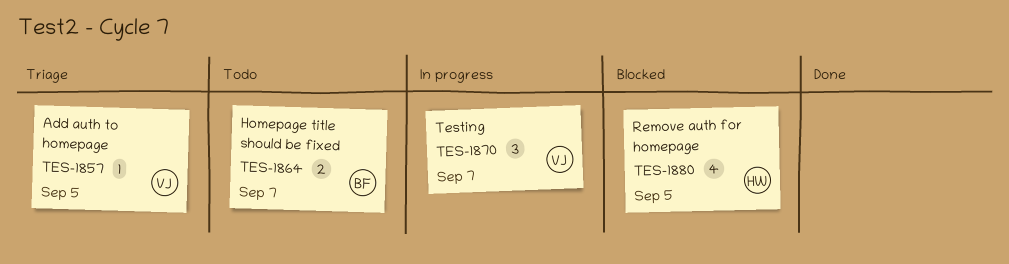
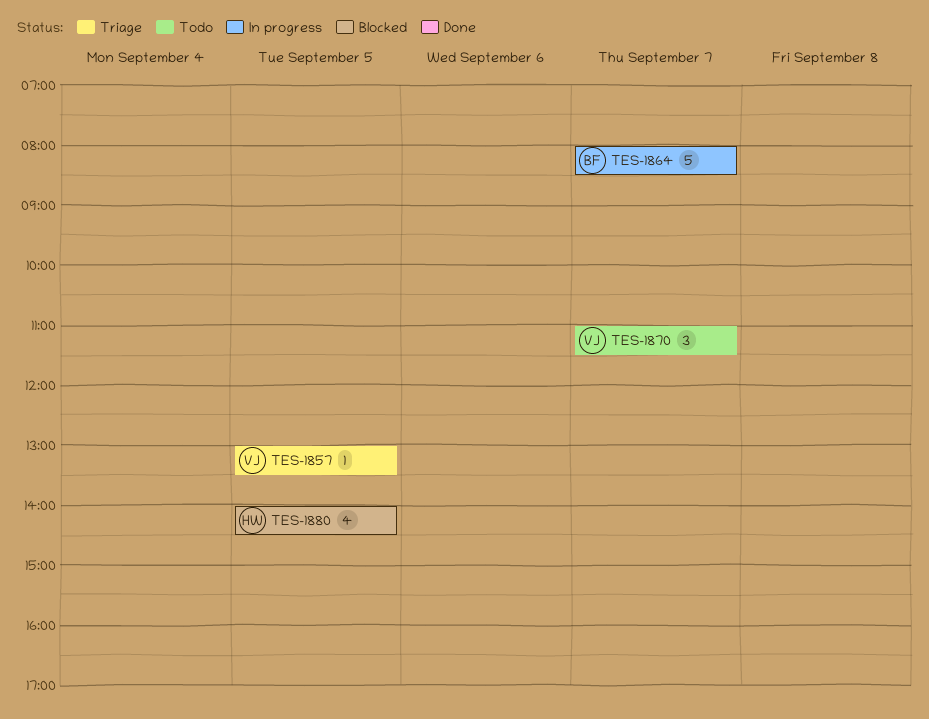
TES-1864, status: Todo -> In progress
TES-1864, estimate: 2 -> 5
TES-1870, status: In progress -> Todo

